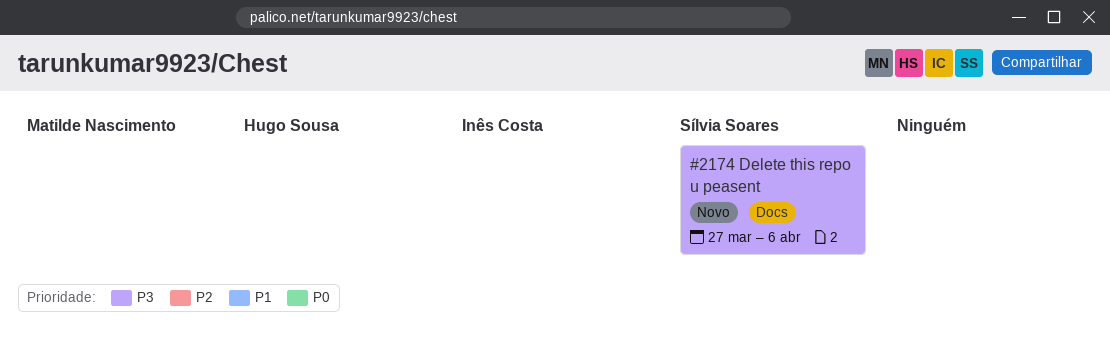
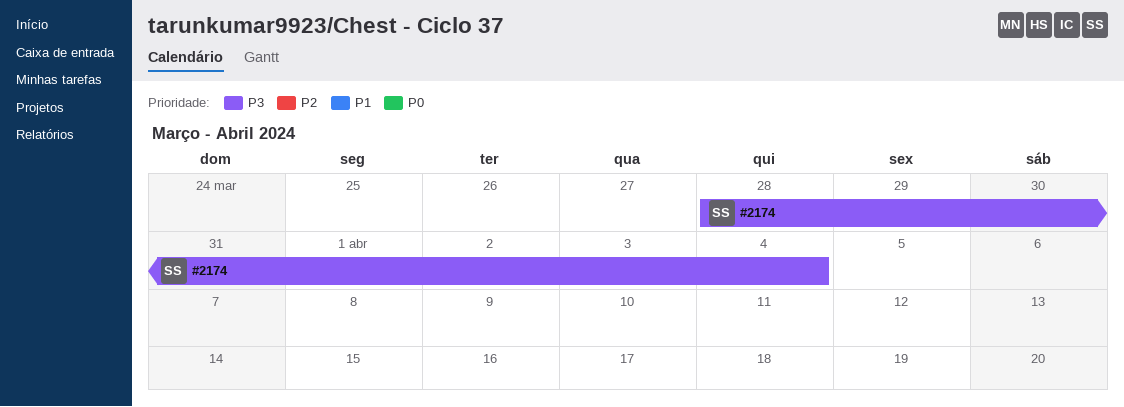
#2174, start: Mar 27 -> Mar 28
#2174, due: Apr 6 -> Apr 4

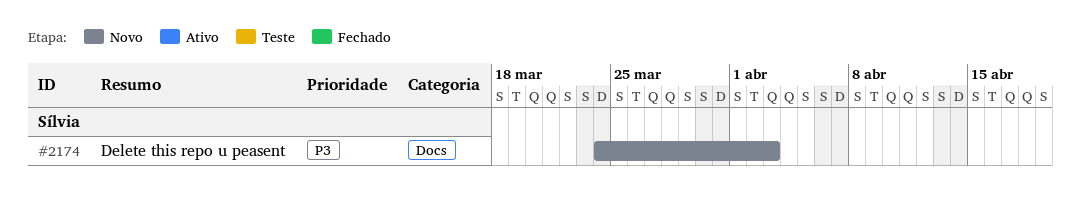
#2174, start: Mar 28 -> Mar 24
#2174, due: Apr 4 -> Apr 3

